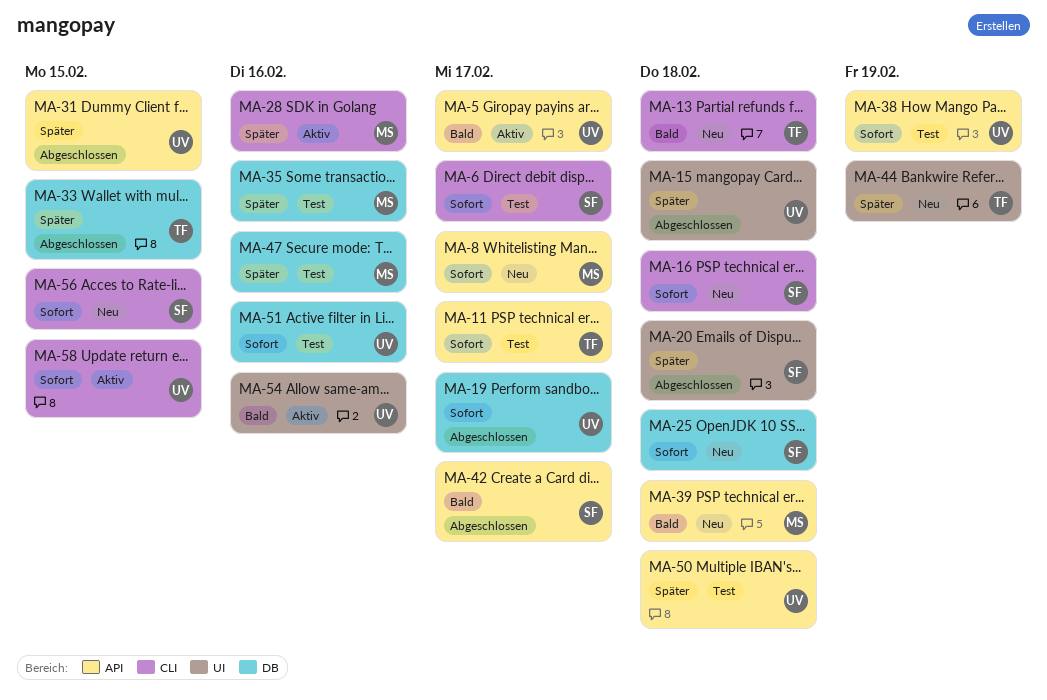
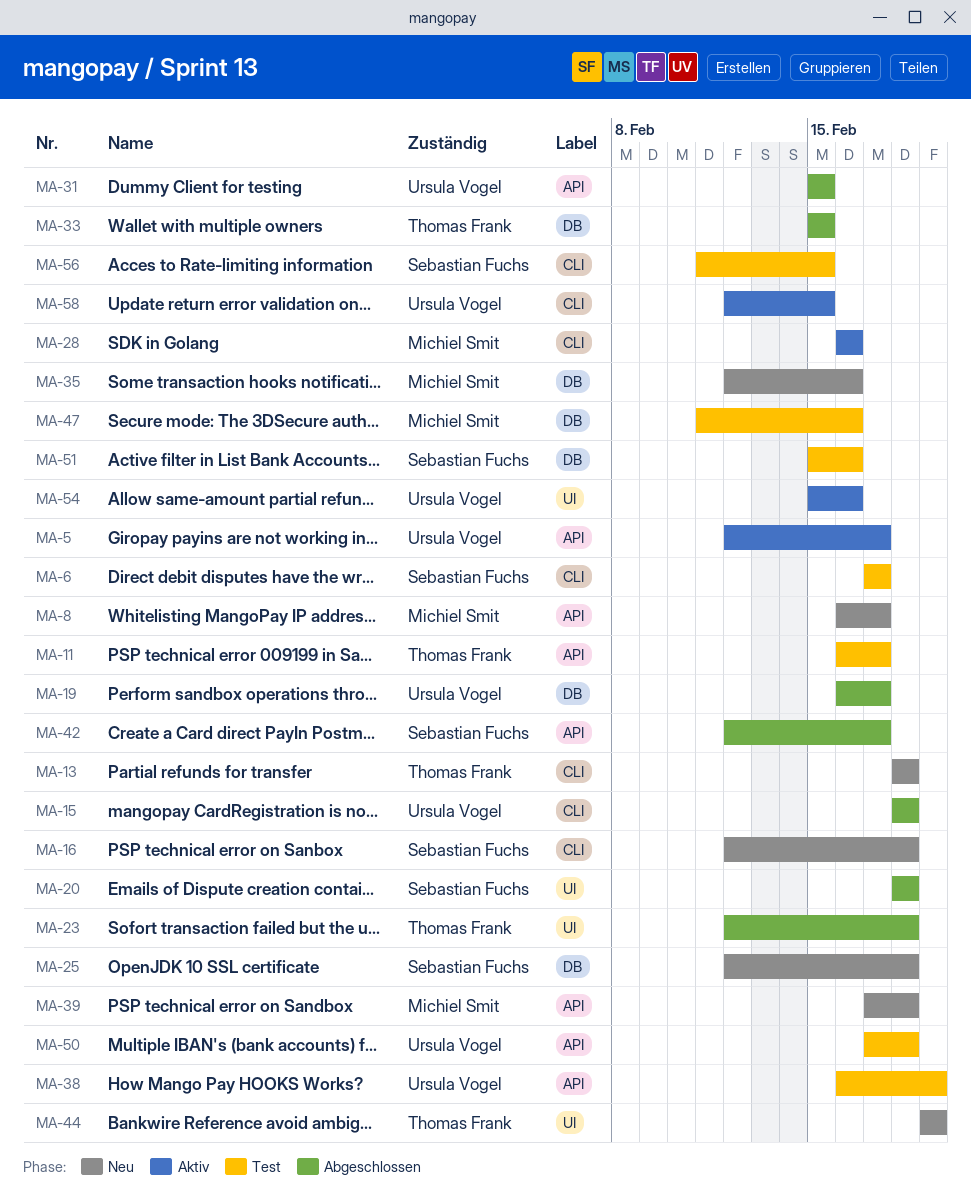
MA-15, label: UI -> CLI
MA-23: none -> present
MA-35, status: Test -> Neu
MA-51, owner: Ursula Vogel -> Sebastian Fuchs
MA-56, status: Neu -> Test

